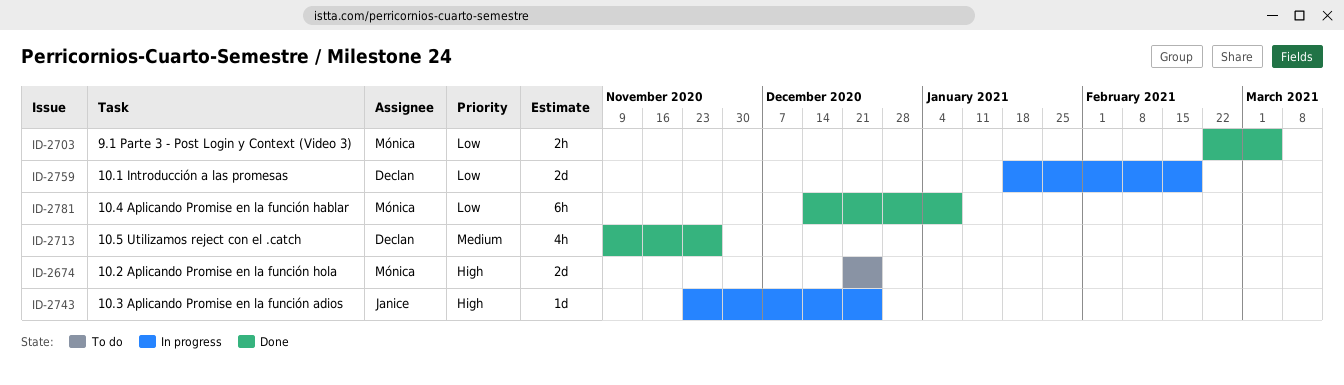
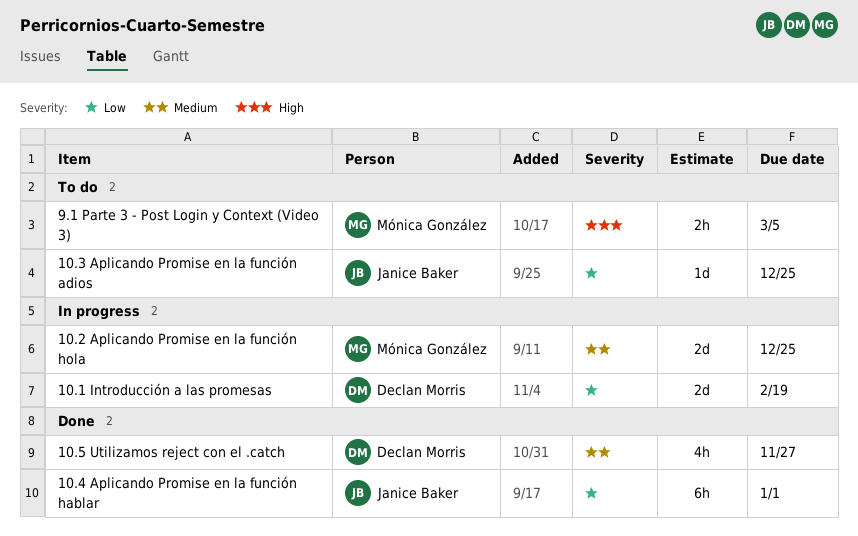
10.2 Aplicando Promise en la función hola, status: To do -> In progress
10.2 Aplicando Promise en la función hola, priority: High -> Medium
10.3 Aplicando Promise en la función adios, status: In progress -> To do
10.3 Aplicando Promise en la función adios, priority: High -> Low
10.4 Aplicando Promise en la función hablar, owner: Mónica González -> Janice Baker
10.4 Aplicando Promise en la función hablar, due: Jan 8 -> Jan 1
9.1 Parte 3 - Post Login y Context (Video 3), status: Done -> To do
9.1 Parte 3 - Post Login y Context (Video 3), priority: Low -> High

